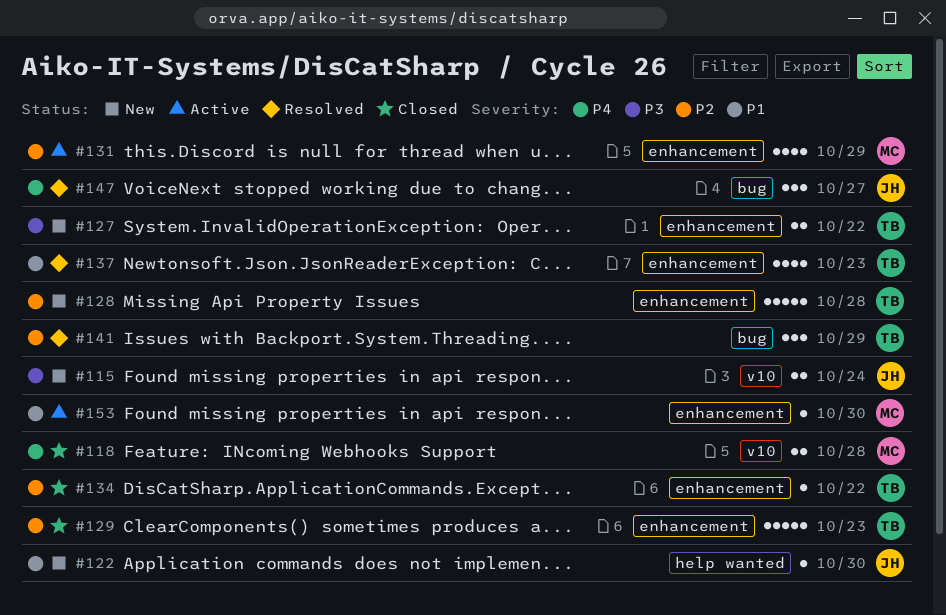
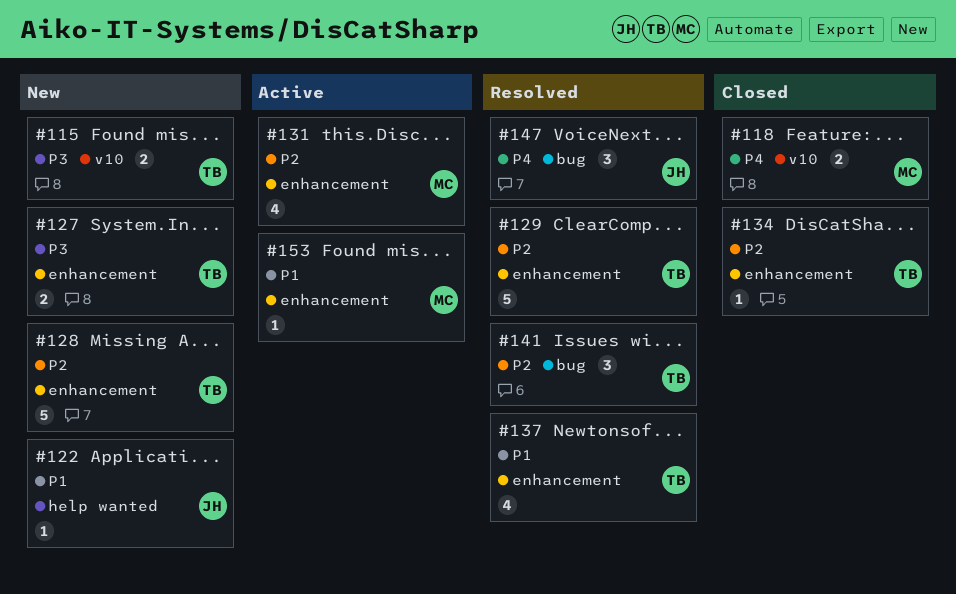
#115, owner: JH -> TB
#129, status: Closed -> Resolved

